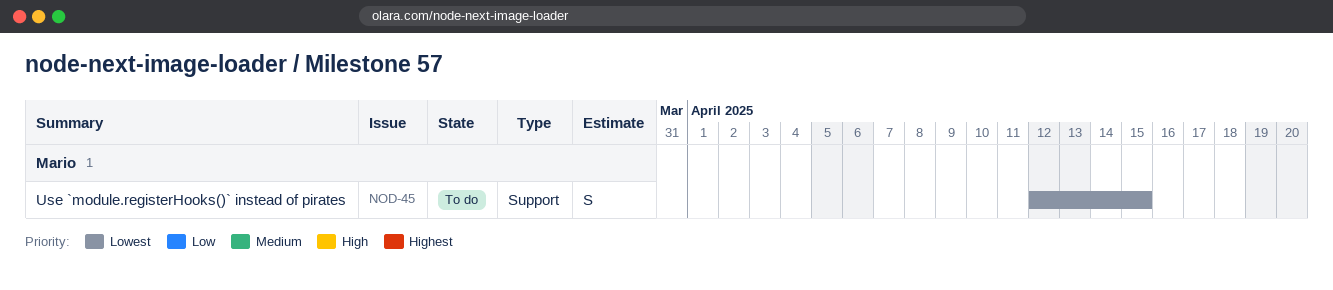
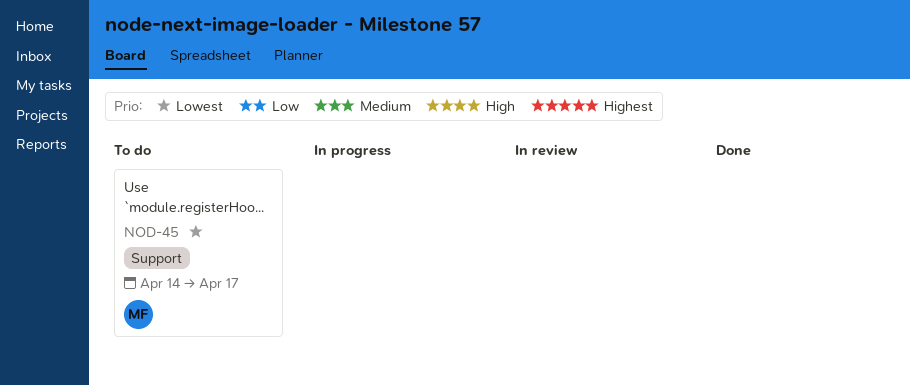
NOD-45, start: Apr 12 -> Apr 14
NOD-45, due: Apr 15 -> Apr 17

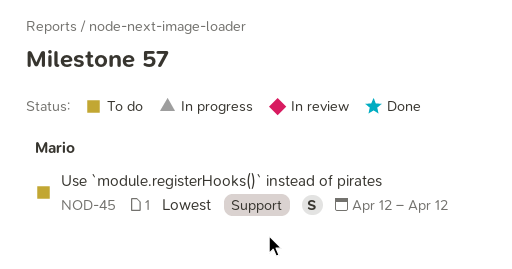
NOD-45, start: Apr 14 -> Apr 12
NOD-45, due: Apr 17 -> Apr 12

